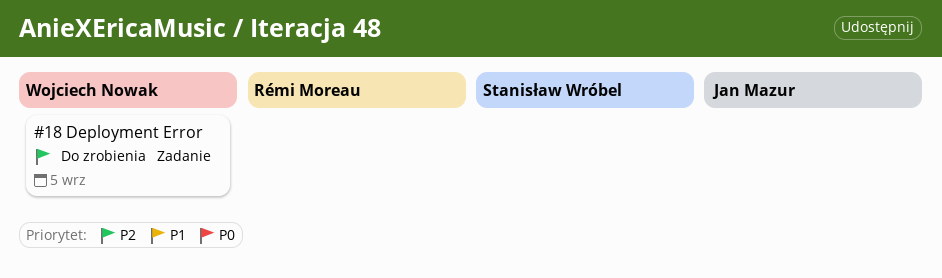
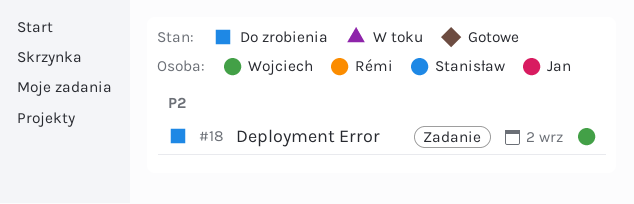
#18, due: Sep 5 -> Sep 2

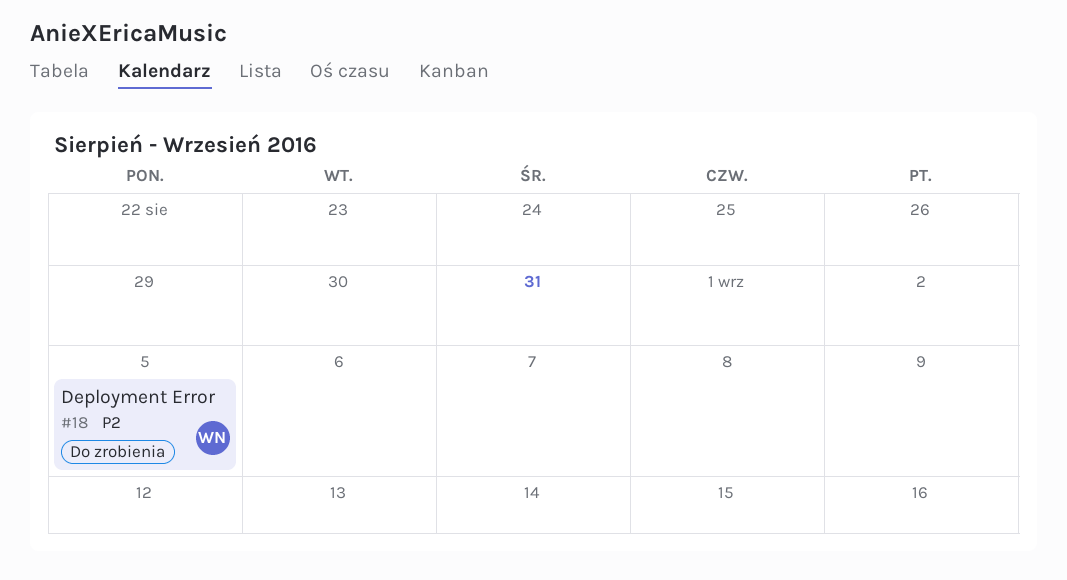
#18, due: Sep 2 -> Sep 5

